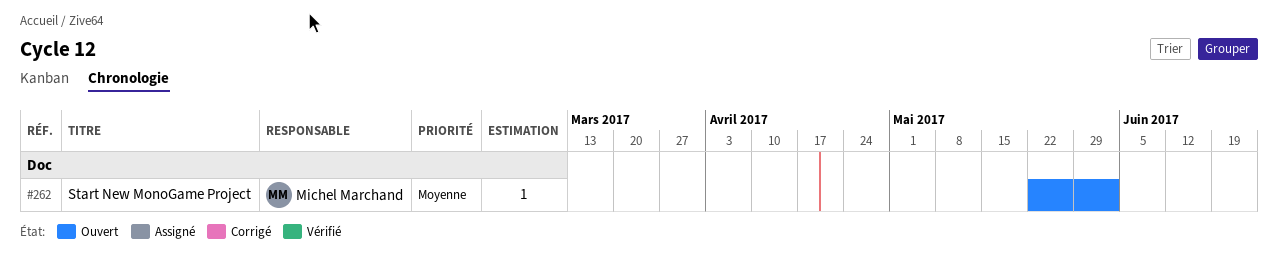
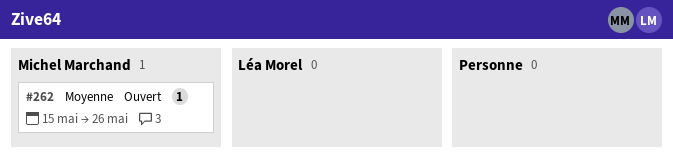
#262, start: May 22 -> May 15
#262, due: Jun 2 -> May 26

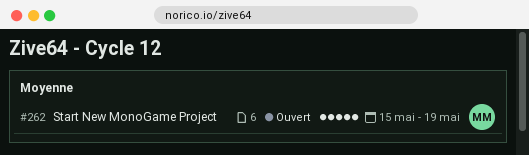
#262, estimate: 1 -> 5
#262, due: May 26 -> May 19

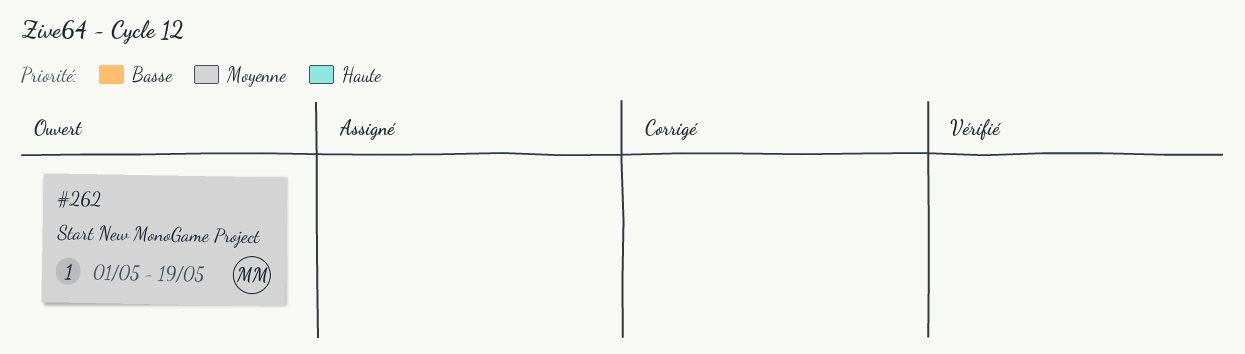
#262, estimate: 5 -> 1
#262, start: May 15 -> May 1

